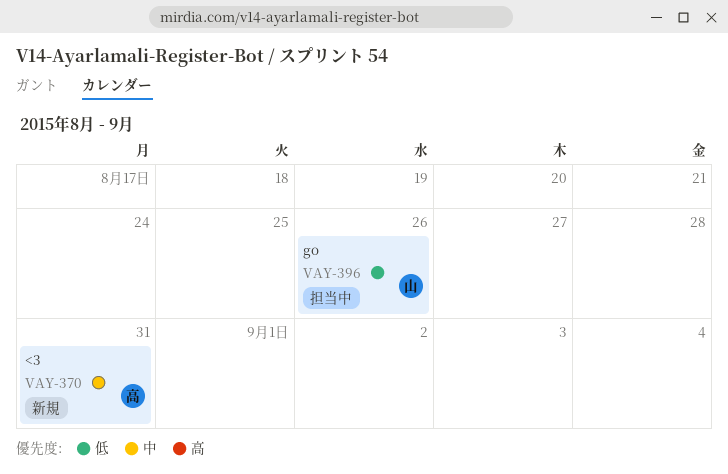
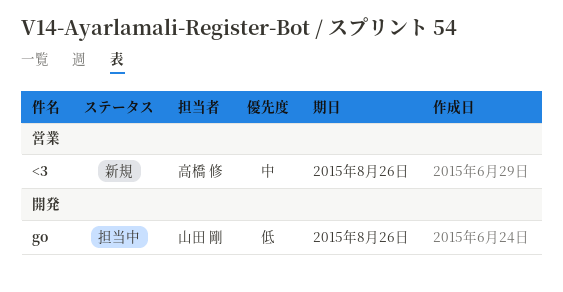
<3, due: Aug 31 -> Aug 26

